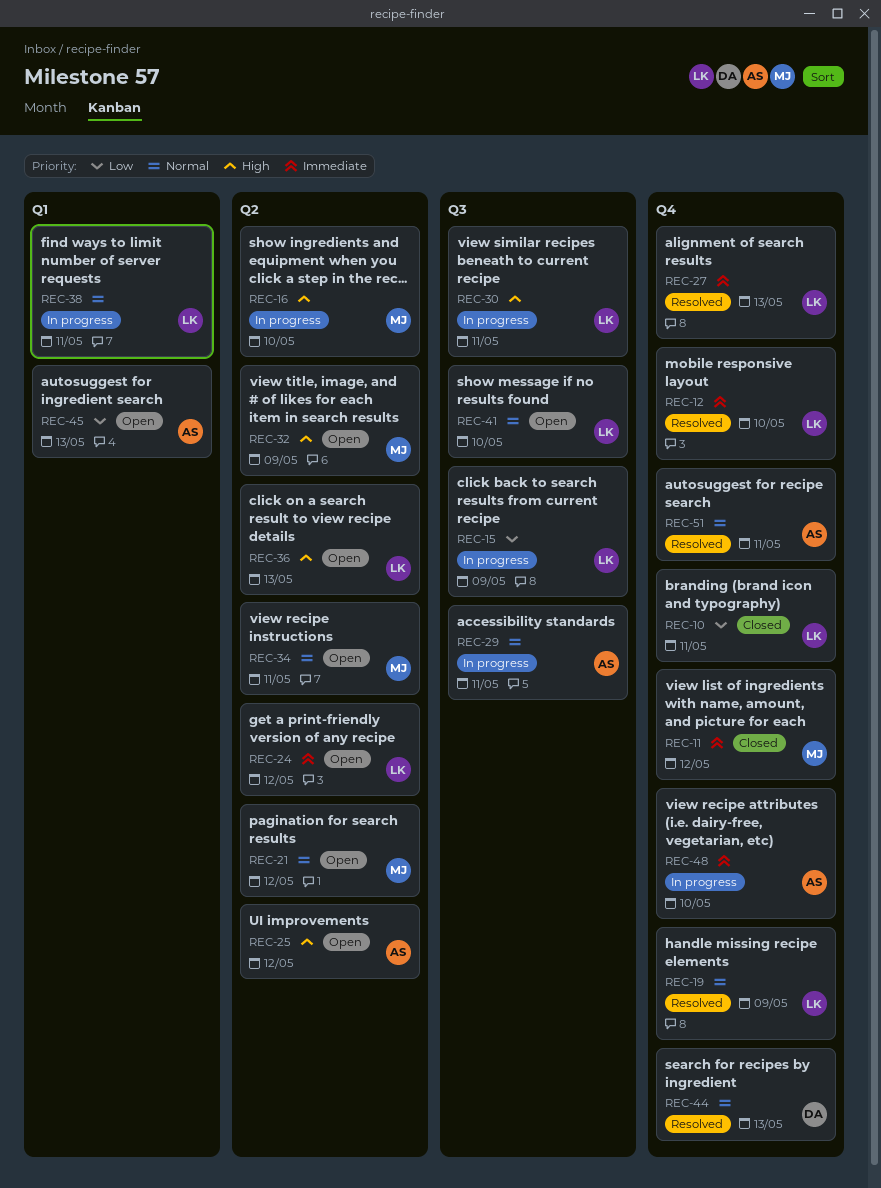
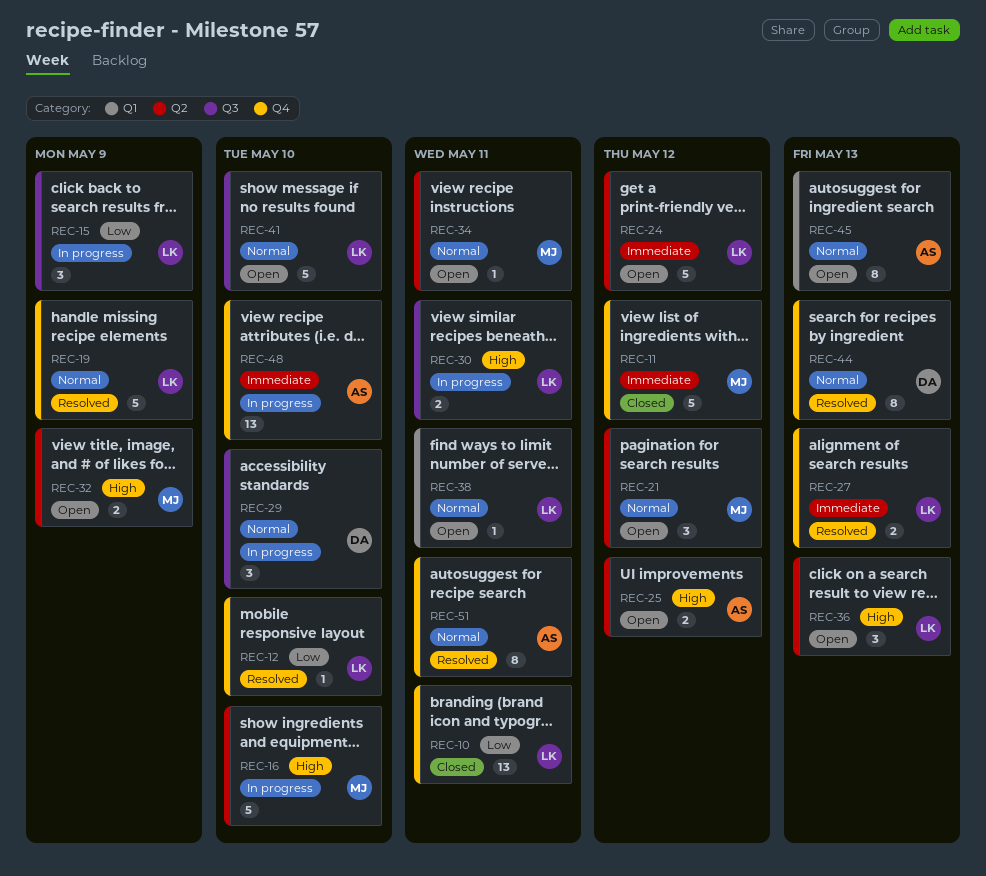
REC-12, priority: Immediate -> Low
REC-29, owner: AS -> DA
REC-29, due: May 11 -> May 10
REC-38, status: In progress -> Open
REC-45, priority: Low -> Normal

